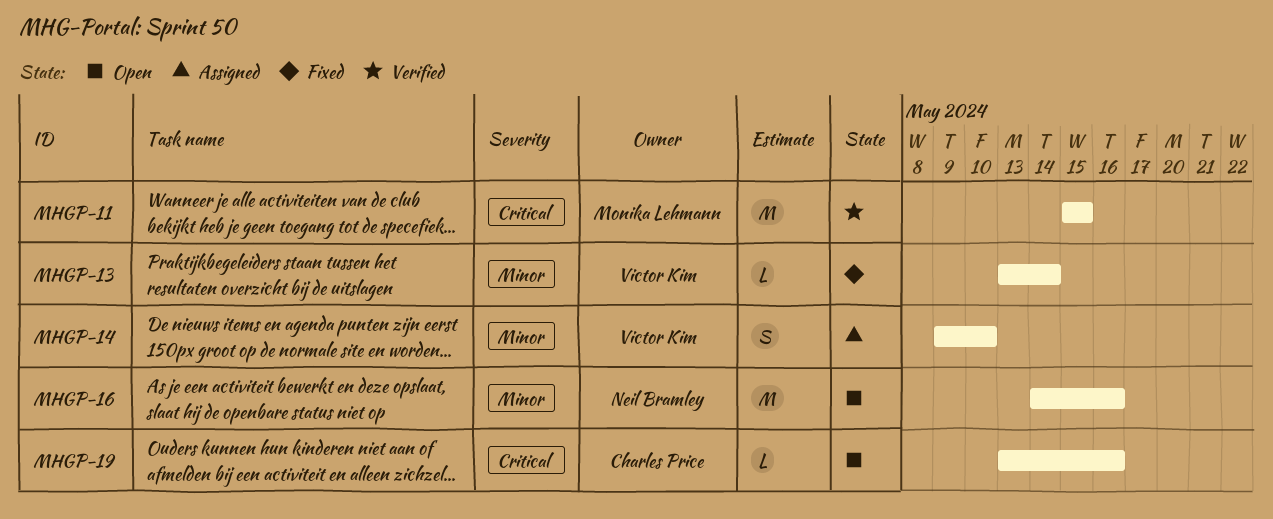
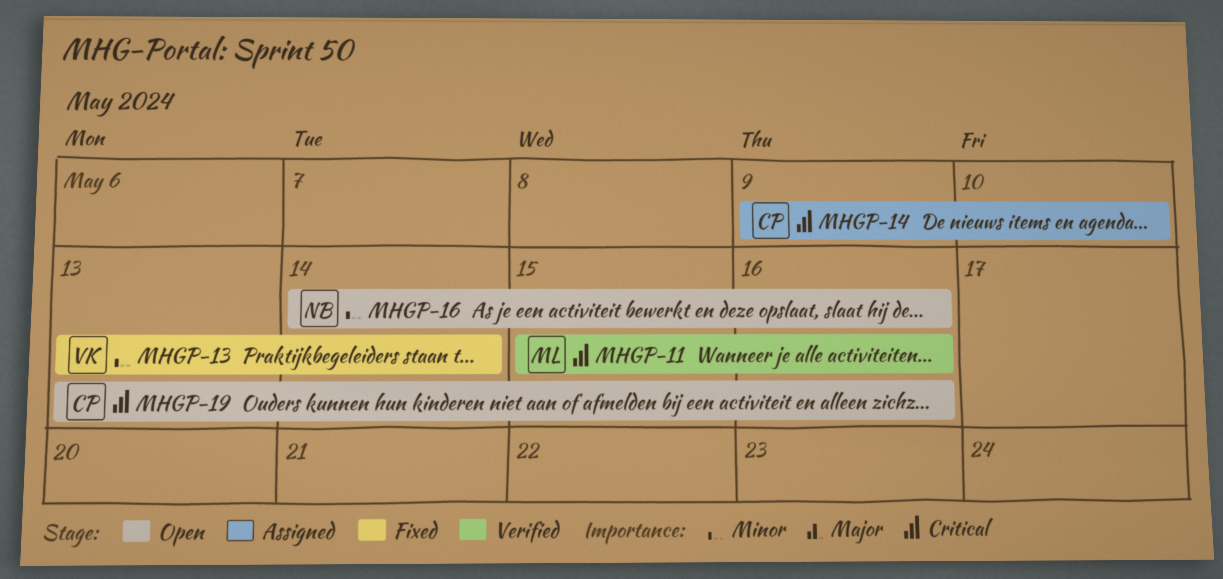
MHGP-11, due: May 15 -> May 16
MHGP-14, owner: Victor Kim -> Charles Price
MHGP-14, priority: Minor -> Critical

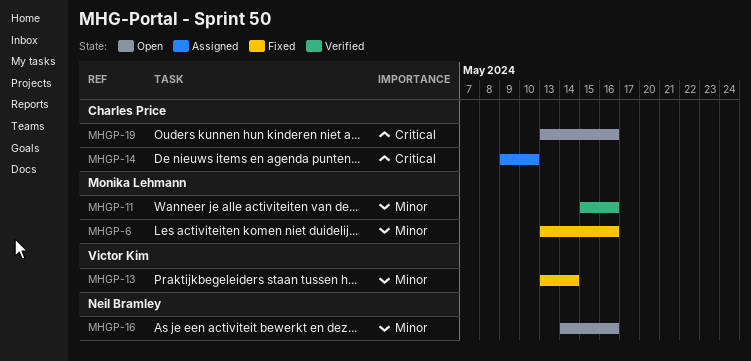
MHGP-6: none -> present
MHGP-11, priority: Critical -> Minor

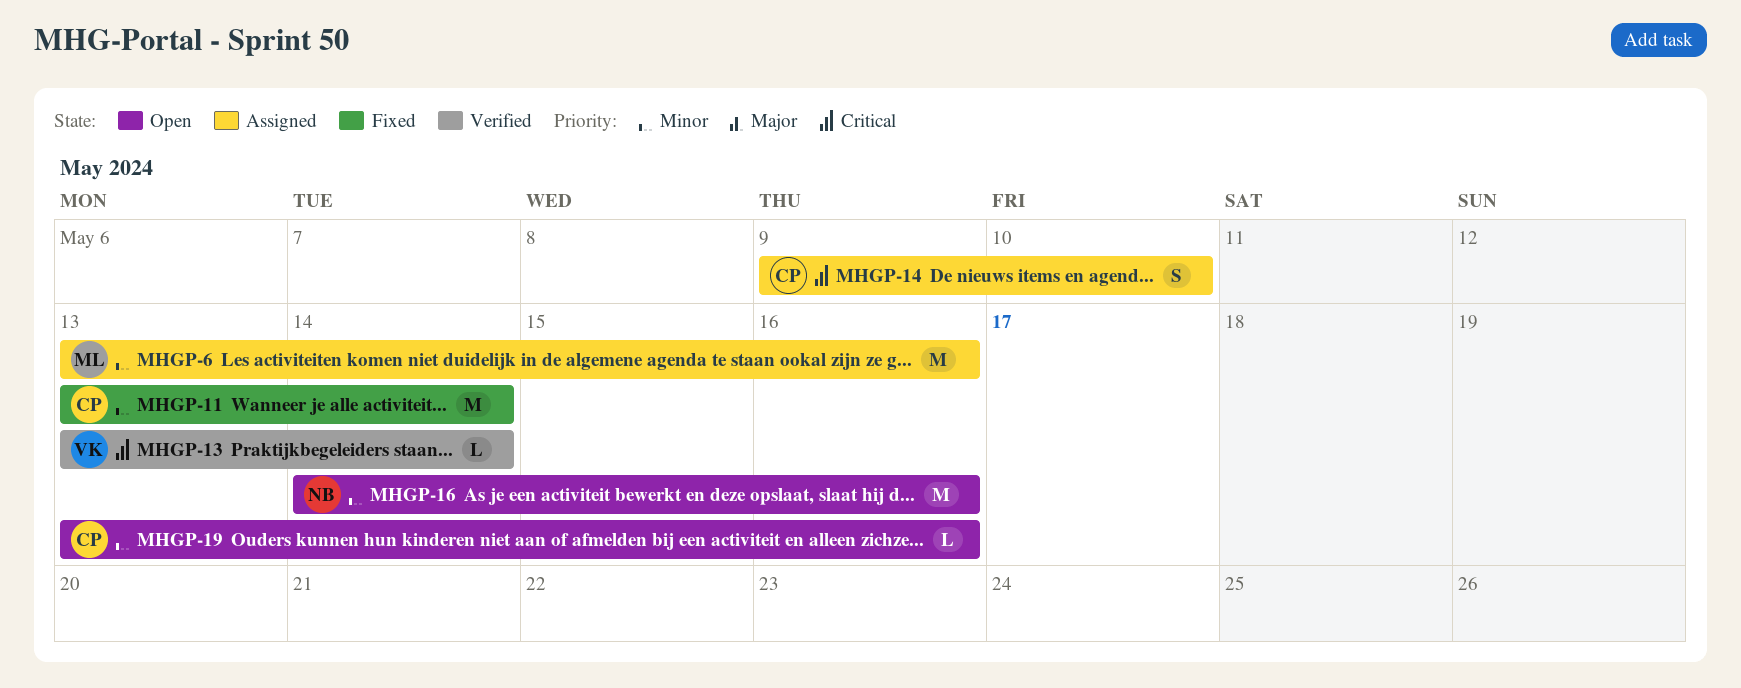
MHGP-6, status: Fixed -> Assigned
MHGP-11, status: Verified -> Fixed
MHGP-11, owner: Monika Lehmann -> Charles Price
MHGP-11, start: May 15 -> May 13
MHGP-11, due: May 16 -> May 14
MHGP-13, status: Fixed -> Verified
MHGP-13, priority: Minor -> Critical
MHGP-19, priority: Critical -> Minor

